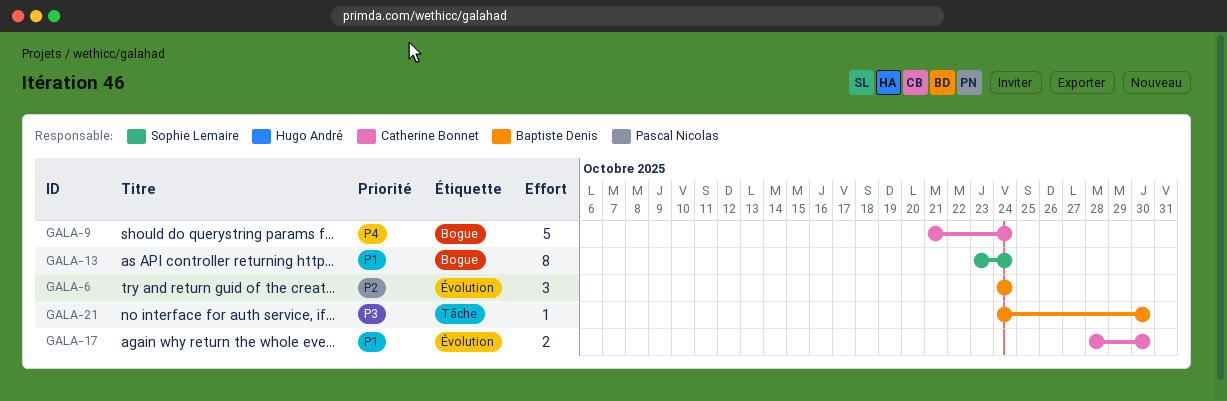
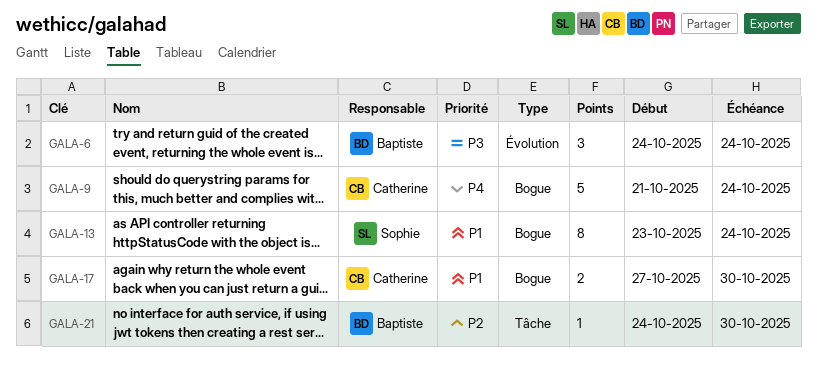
GALA-6, priority: P2 -> P3
GALA-17, label: Évolution -> Bogue
GALA-17, start: Oct 28 -> Oct 27
GALA-21, priority: P3 -> P2

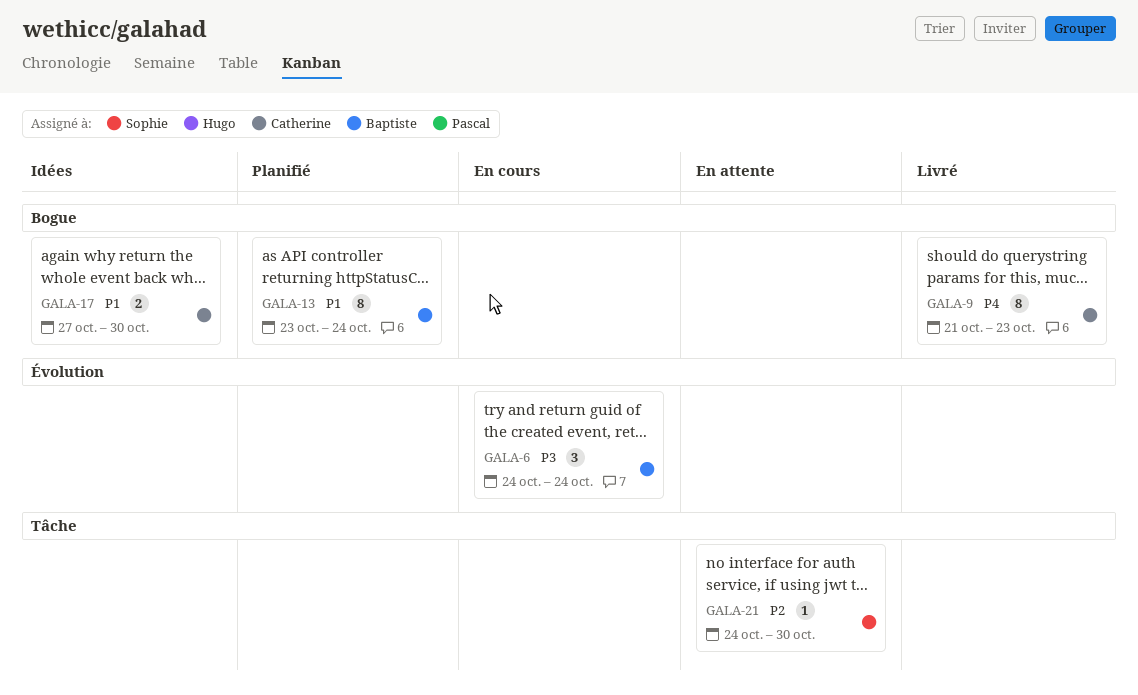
GALA-9, estimate: 5 -> 8
GALA-9, due: Oct 24 -> Oct 23
GALA-13, owner: Sophie -> Baptiste
GALA-21, owner: Baptiste -> Sophie

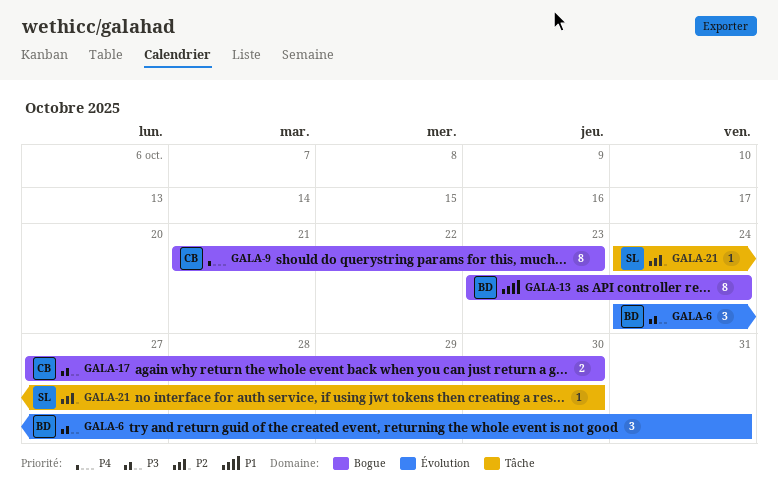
GALA-6, due: Oct 24 -> Oct 31
GALA-17, priority: P1 -> P3

